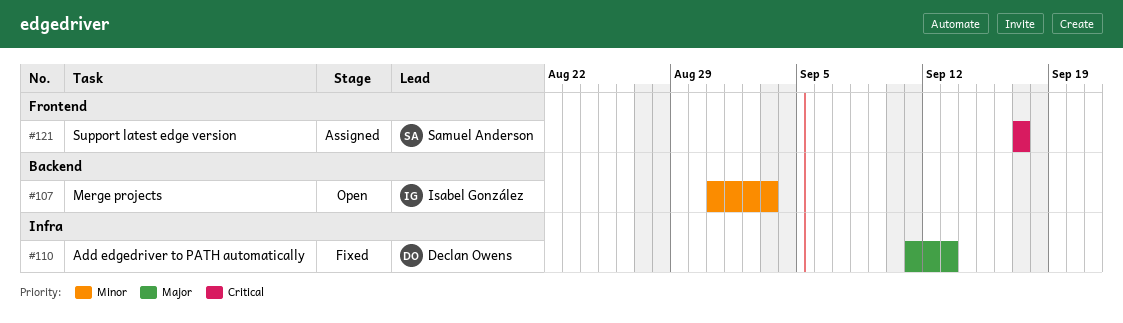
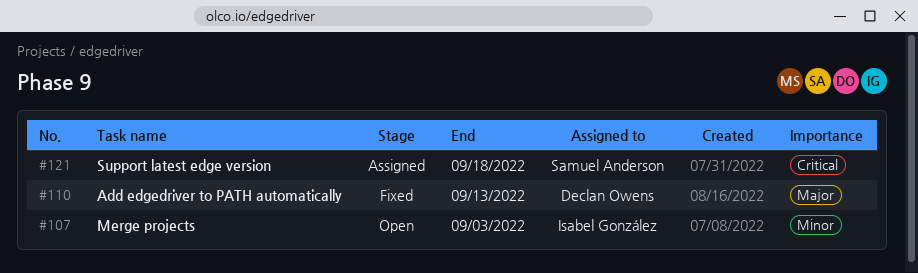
#121, due: Sep 17 -> Sep 18

